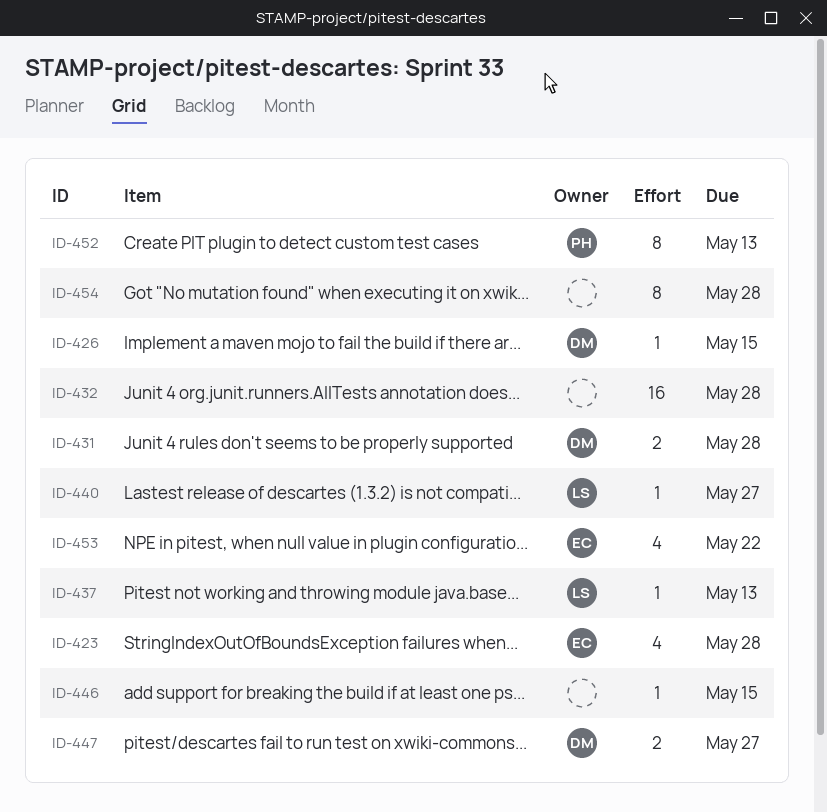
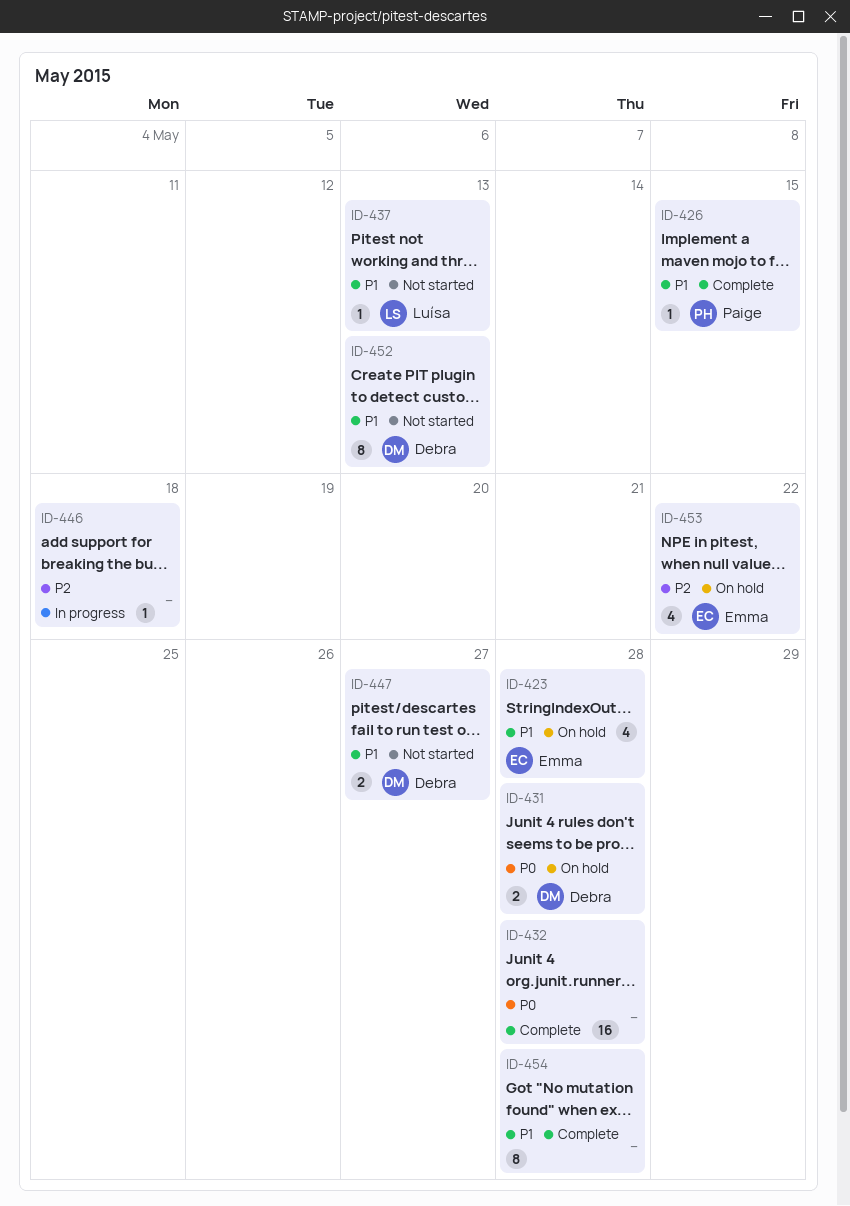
ID-426, owner: Debra -> Paige
ID-440: present -> none
ID-446, due: May 15 -> May 18
ID-452, owner: Paige -> Debra

